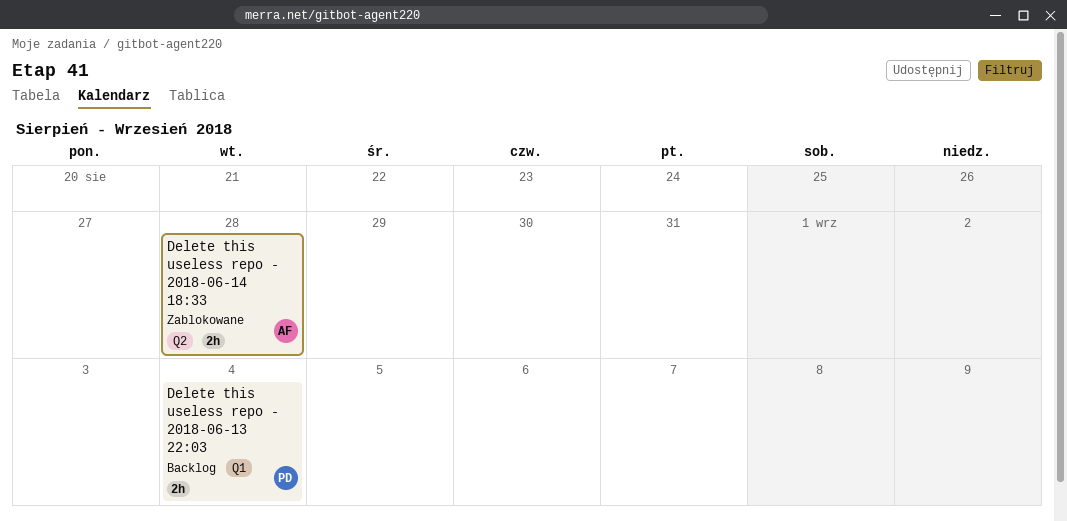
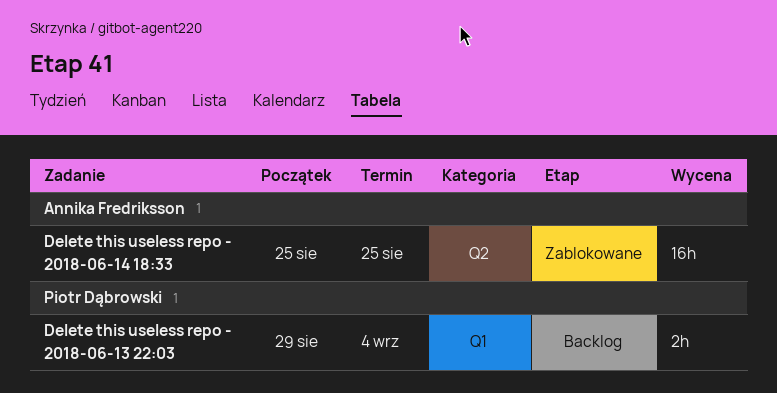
Delete this useless repo - 2018-06-14 18:33, estimate: 2h -> 16h
Delete this useless repo - 2018-06-14 18:33, due: Aug 28 -> Aug 25

